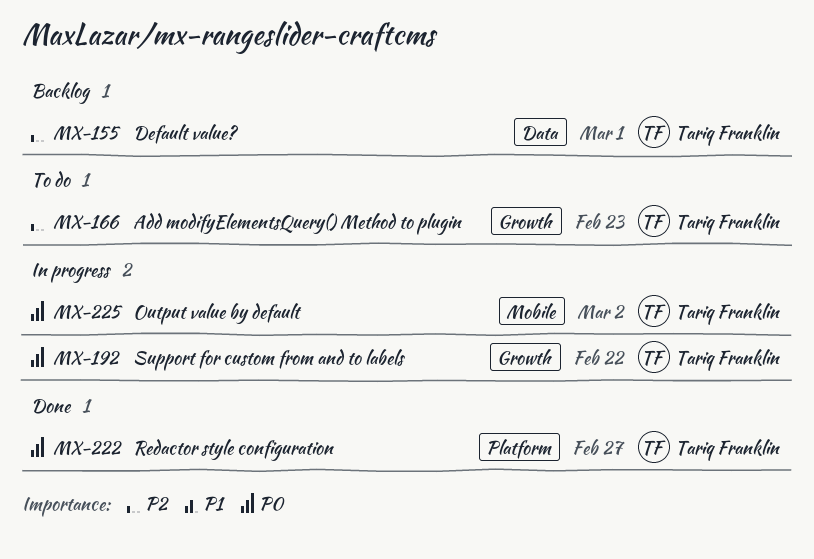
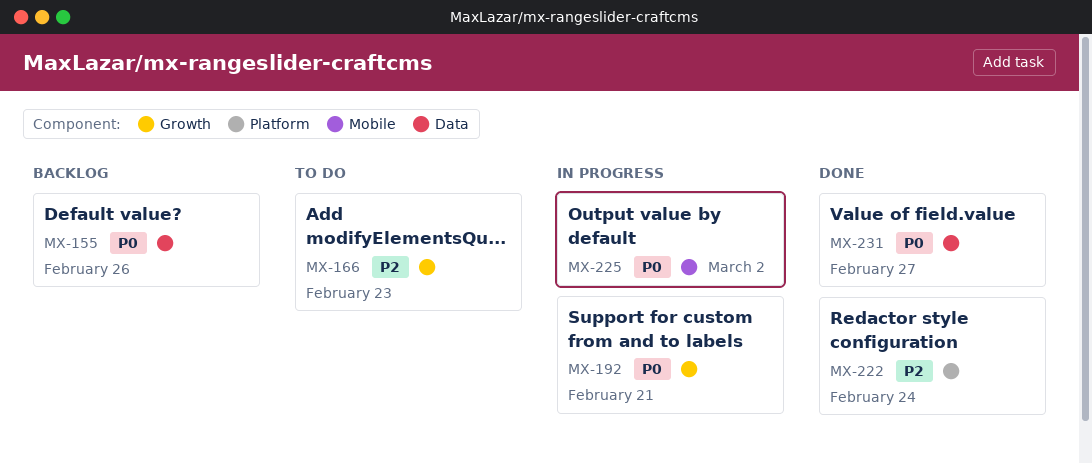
MX-155, priority: P2 -> P0
MX-155, due: Mar 1 -> Feb 26
MX-192, due: Feb 22 -> Feb 21
MX-222, priority: P0 -> P2
MX-222, due: Feb 27 -> Feb 24
MX-231: none -> present

